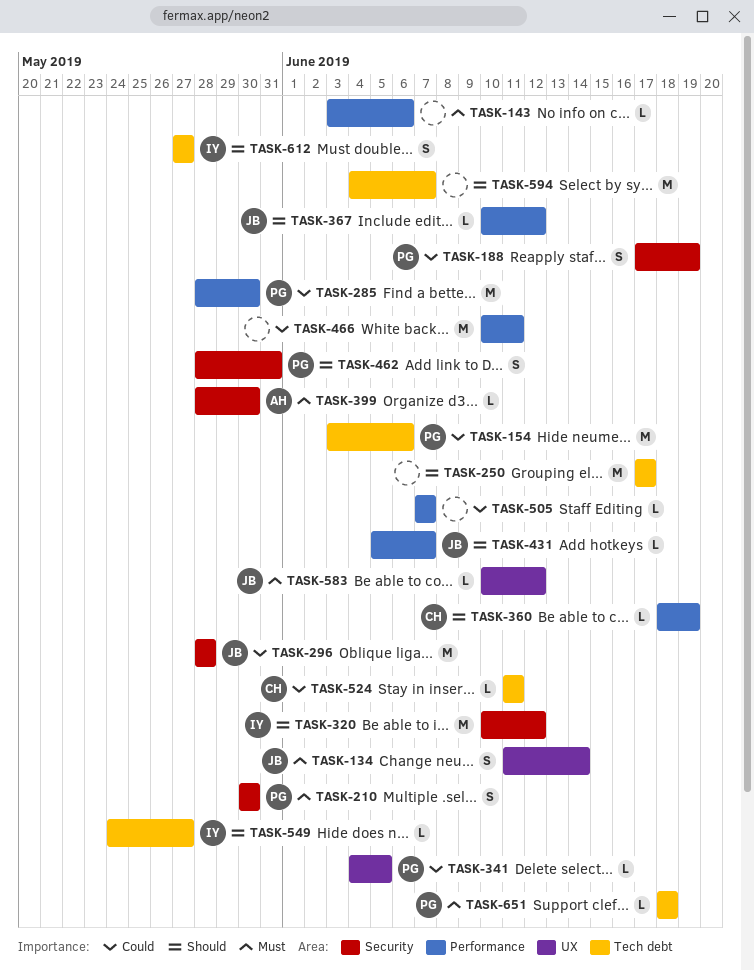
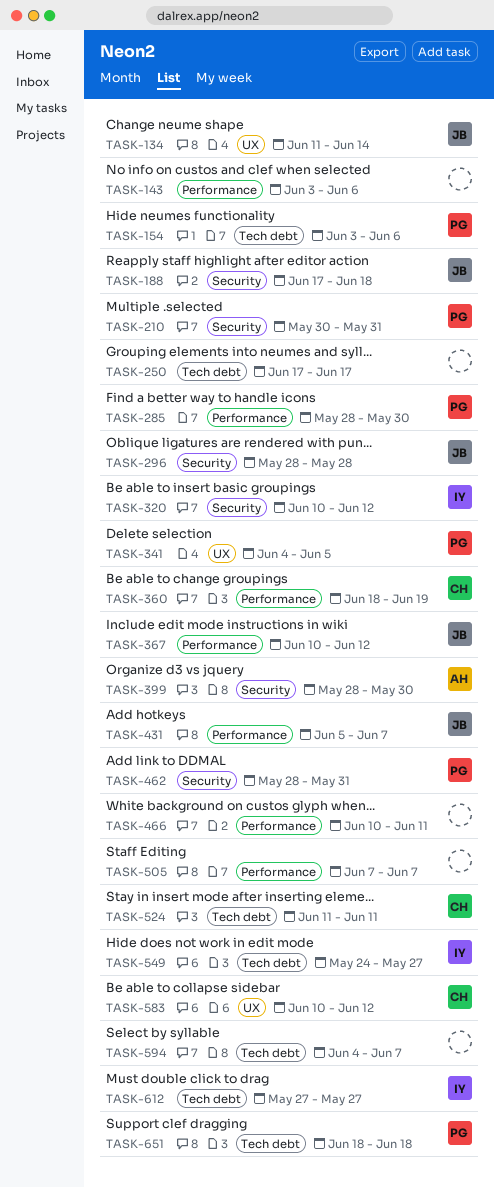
TASK-188, owner: PG -> JB
TASK-188, due: Jun 19 -> Jun 18
TASK-210, due: May 30 -> May 31
TASK-583, owner: JB -> CH

